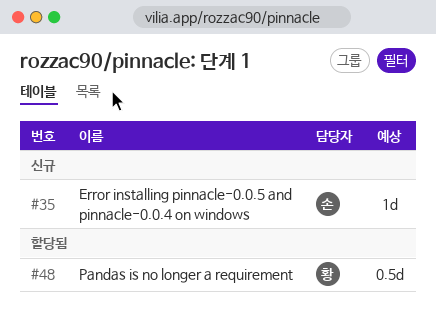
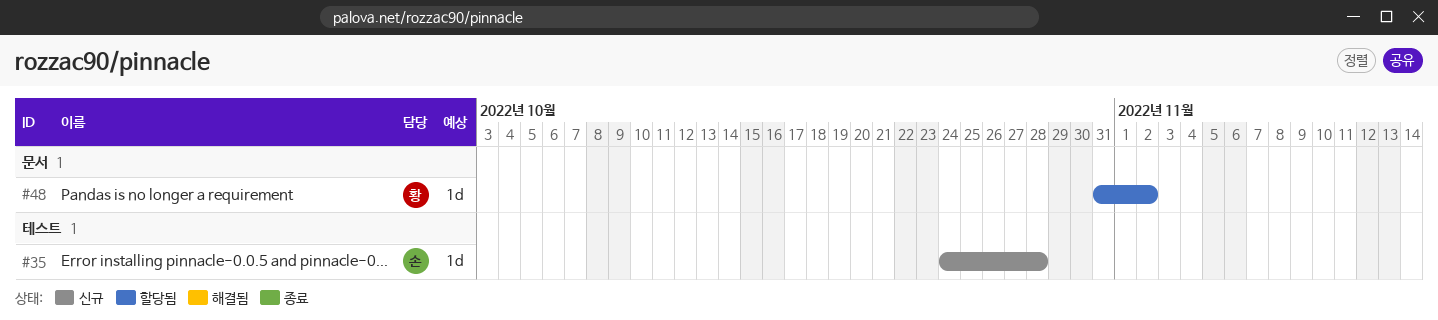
#48, estimate: 0.5d -> 1d

